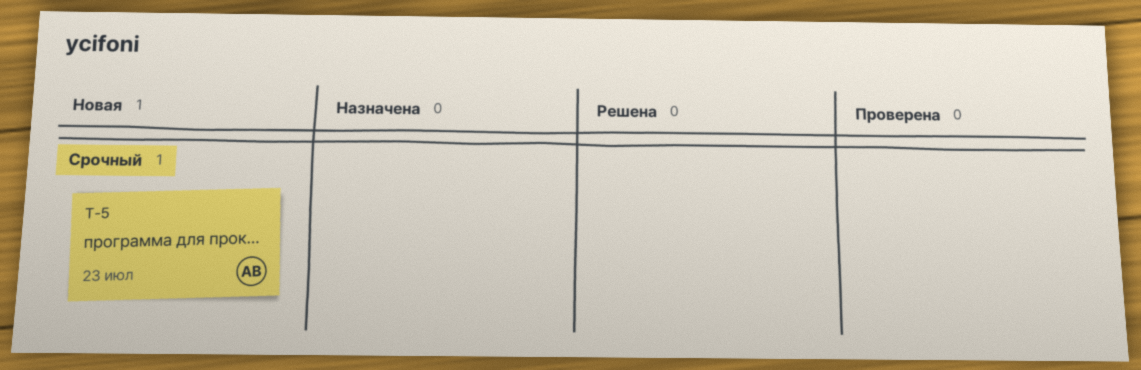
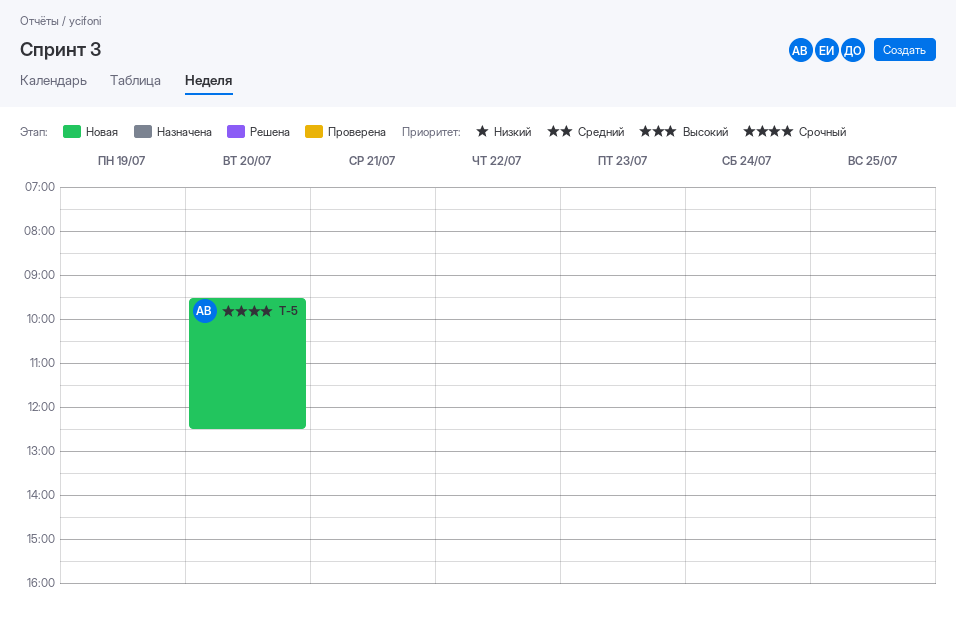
T-5, day: Jul 23 -> Jul 20

